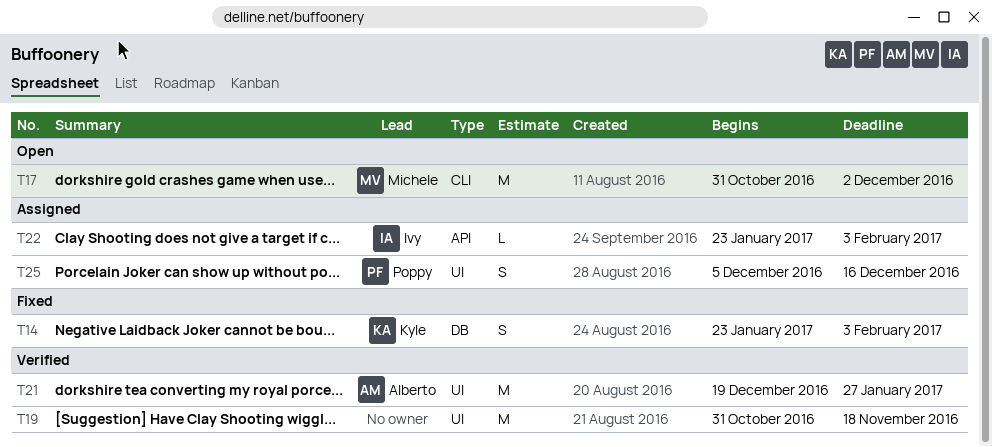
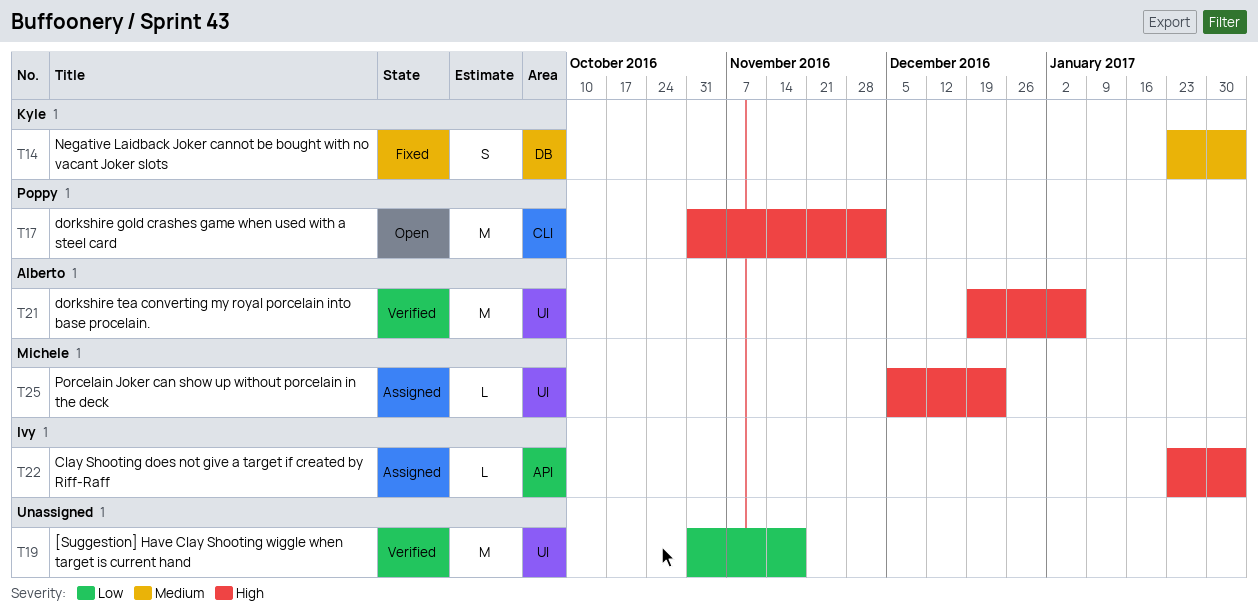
T17, owner: Michele -> Poppy
T21, due: Jan 27 -> Jan 6
T25, owner: Poppy -> Michele
T25, estimate: S -> L
T25, due: Dec 16 -> Dec 23

